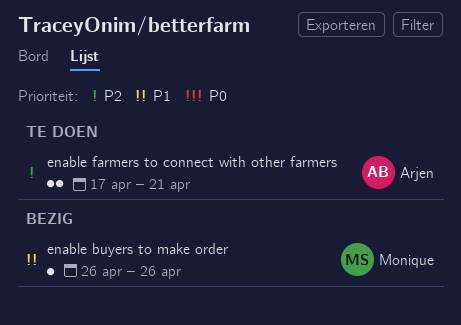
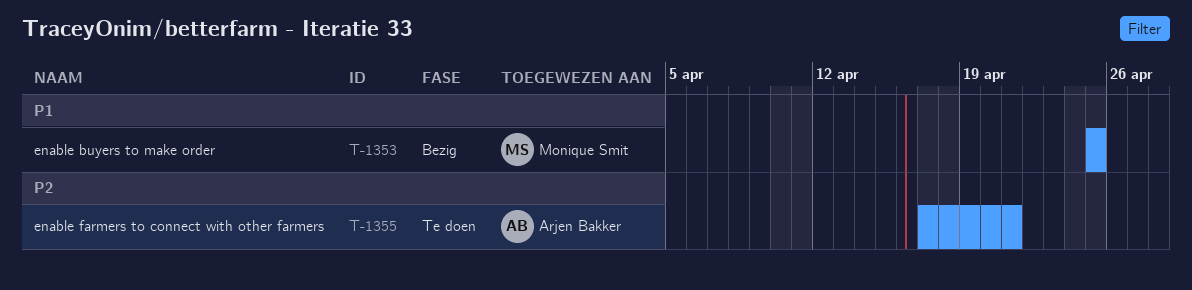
enable buyers to make order, start: Apr 26 -> Apr 25
enable buyers to make order, due: Apr 26 -> Apr 25

